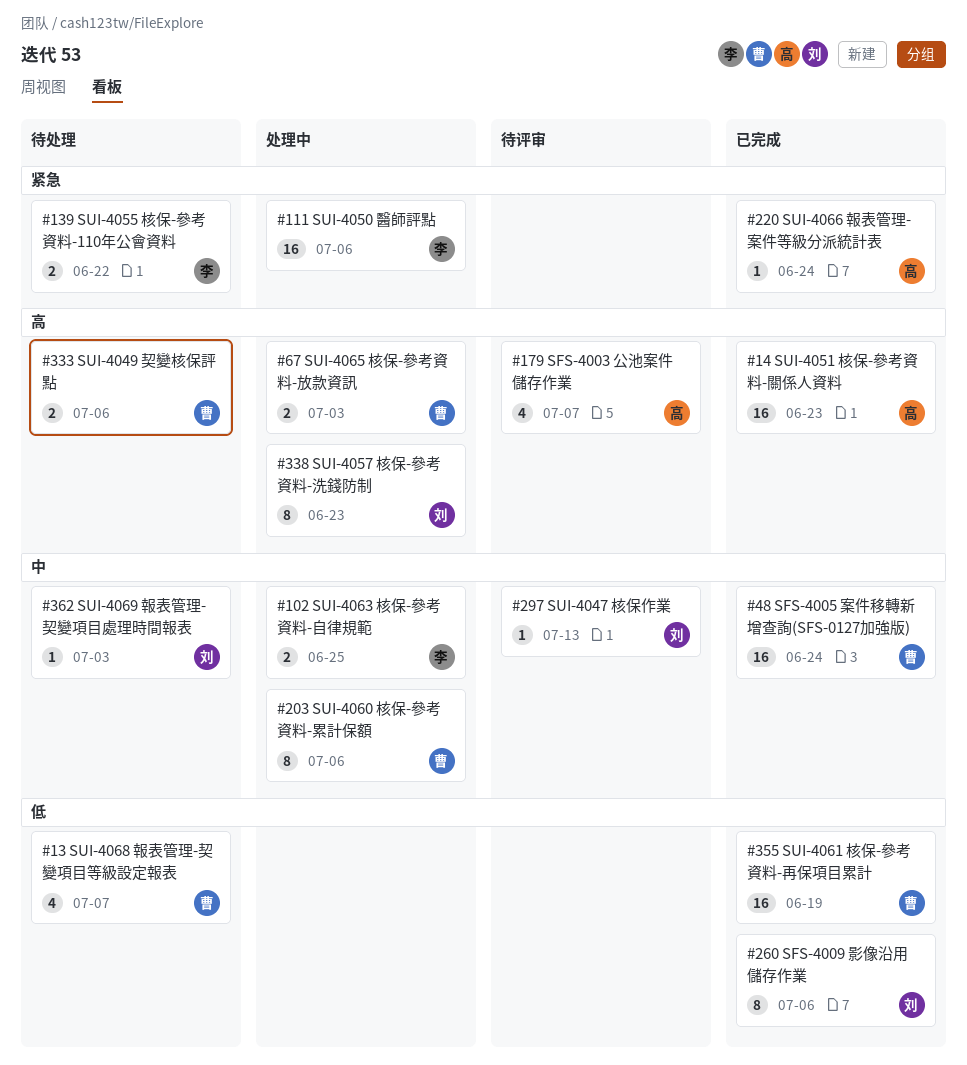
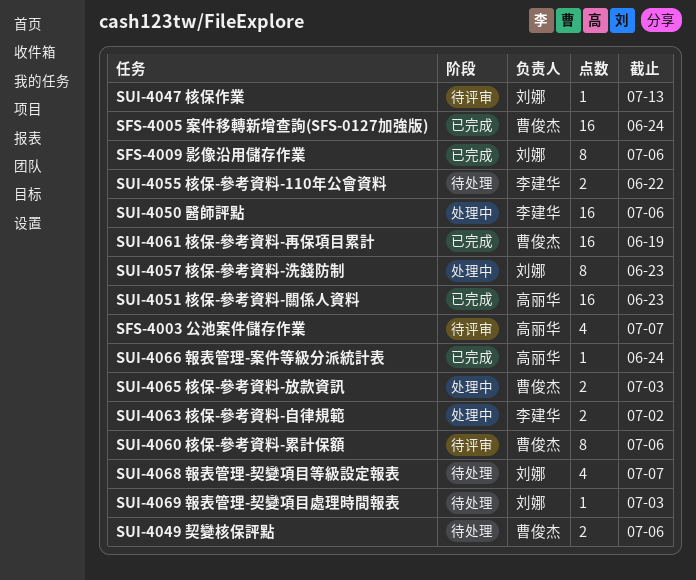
SUI-4060 核保-參考資料-累計保額, status: 处理中 -> 待评审
SUI-4063 核保-參考資料-自律規範, due: Jun 25 -> Jul 2
SUI-4068 報表管理-契變項目等級設定報表, owner: 曹俊杰 -> 刘娜

